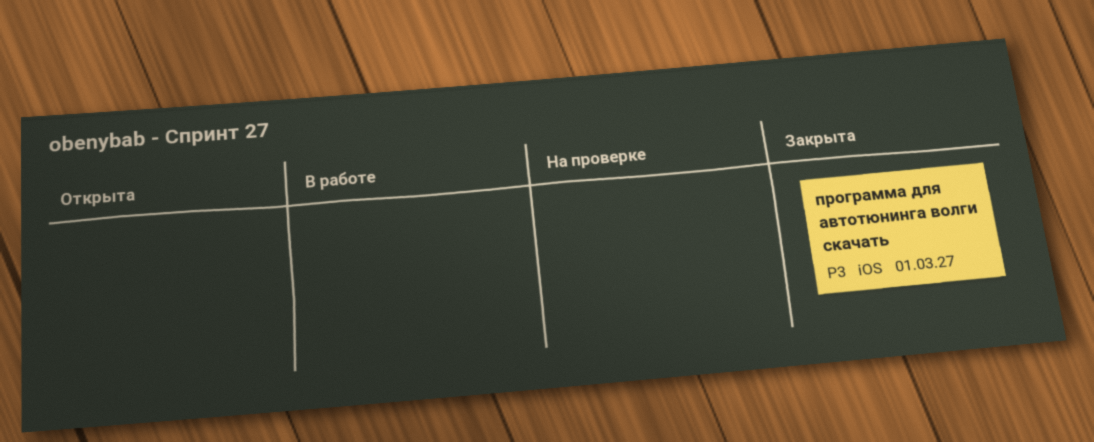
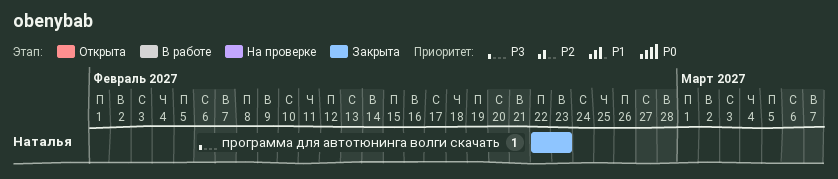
программа для автотюнинга волги скачать, due: Mar 1 -> Feb 23

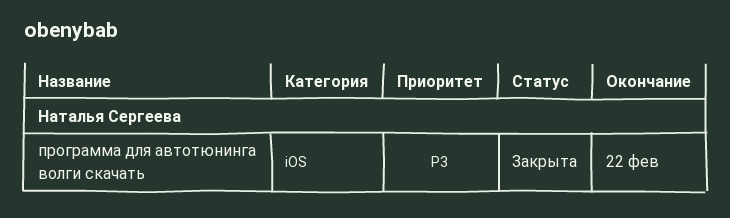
программа для автотюнинга волги скачать, due: Feb 23 -> Feb 22

